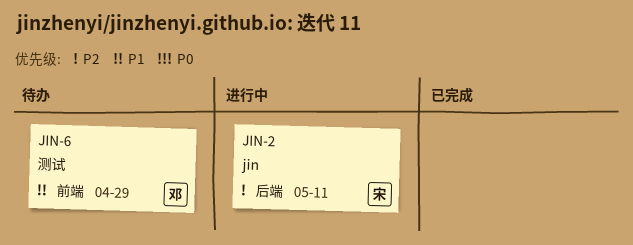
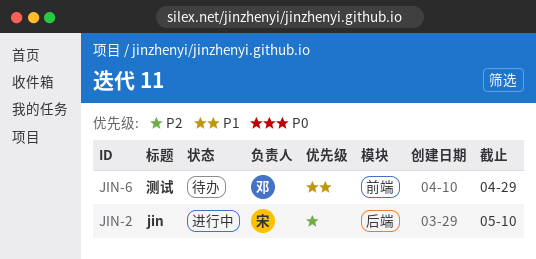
JIN-2, due: May 11 -> May 10

